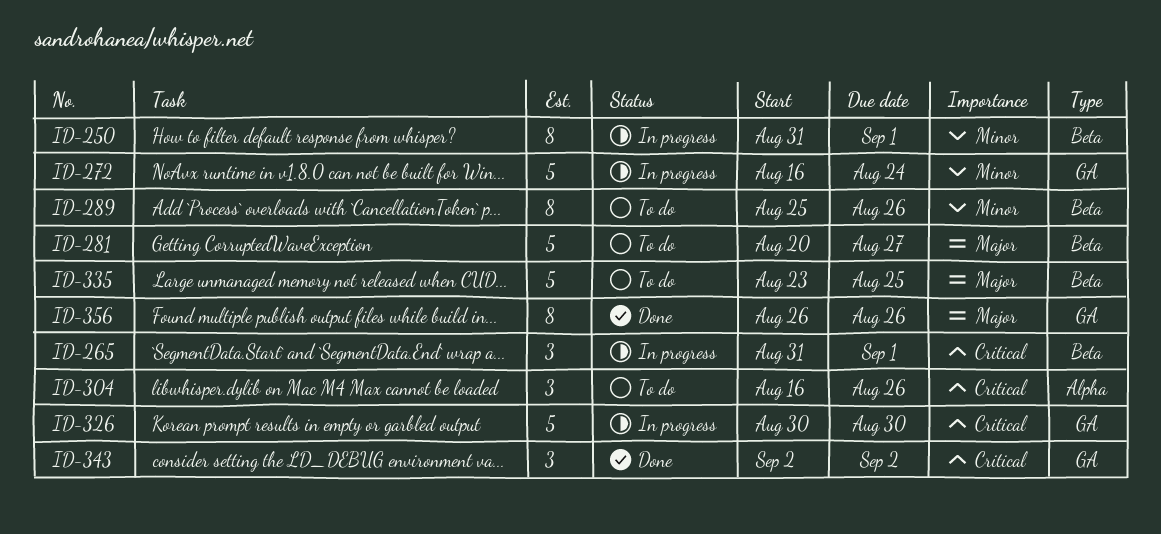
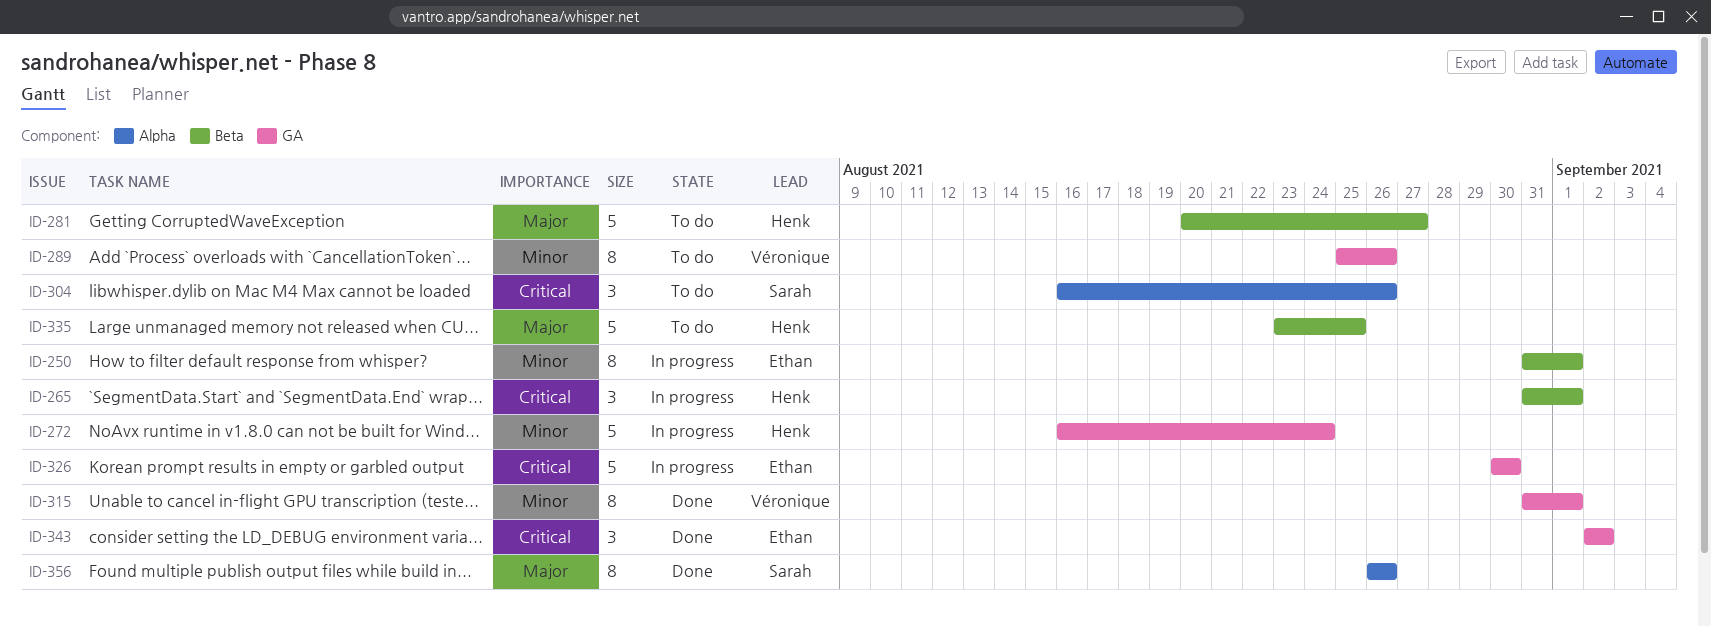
ID-289, label: Beta -> GA
ID-315: none -> present
ID-356, label: GA -> Alpha

